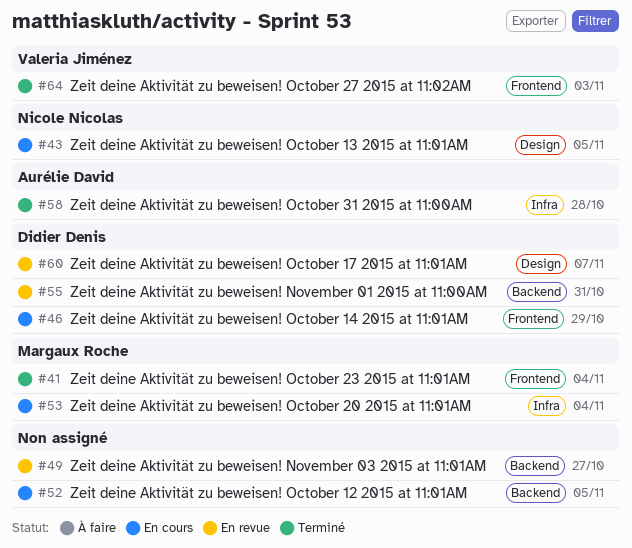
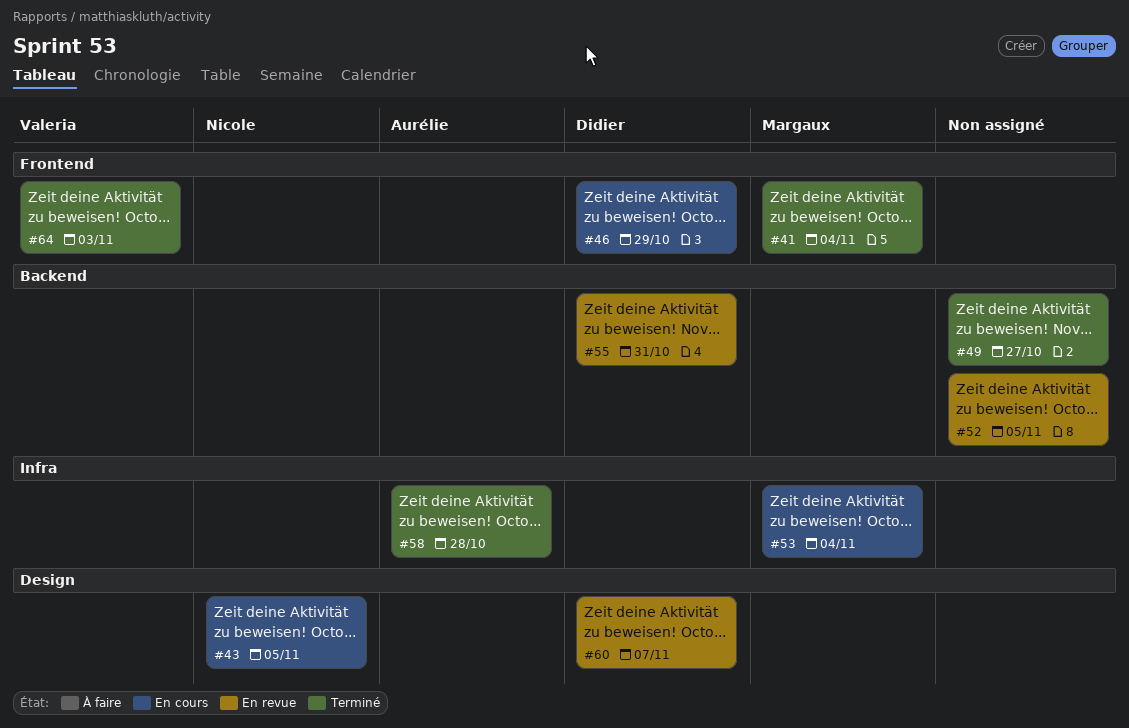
#49, status: En revue -> Terminé
#52, status: En cours -> En revue

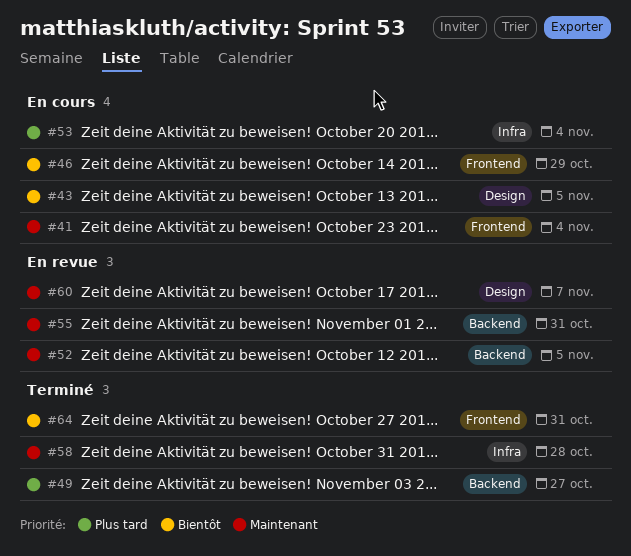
#41, status: Terminé -> En cours
#64, due: Nov 3 -> Oct 31

